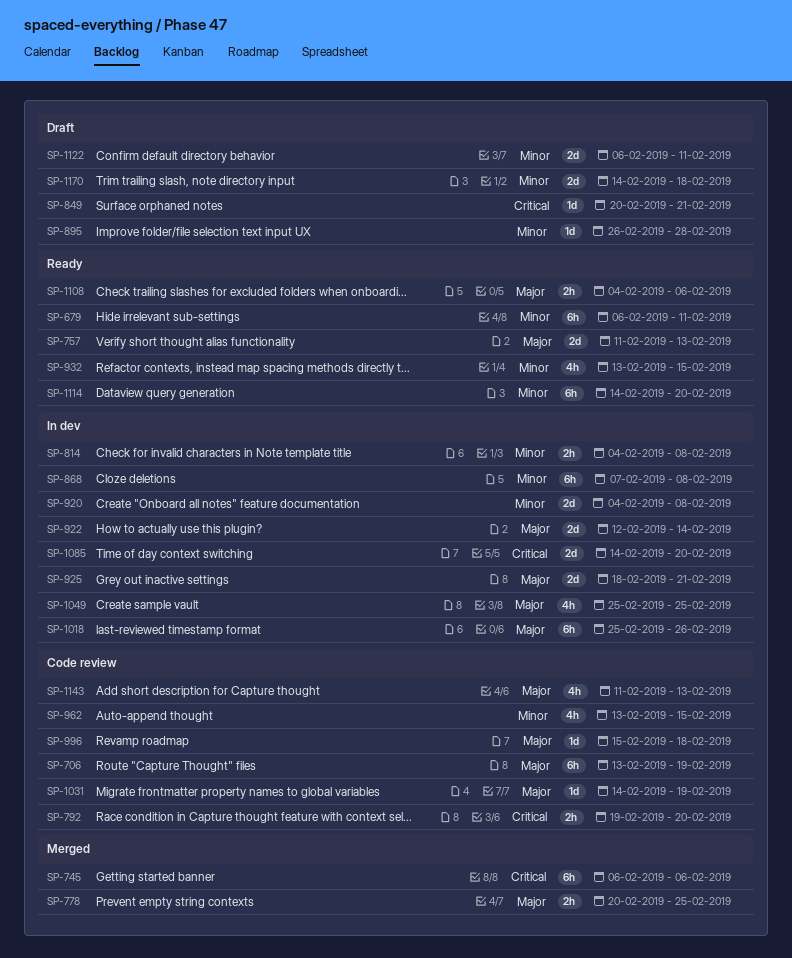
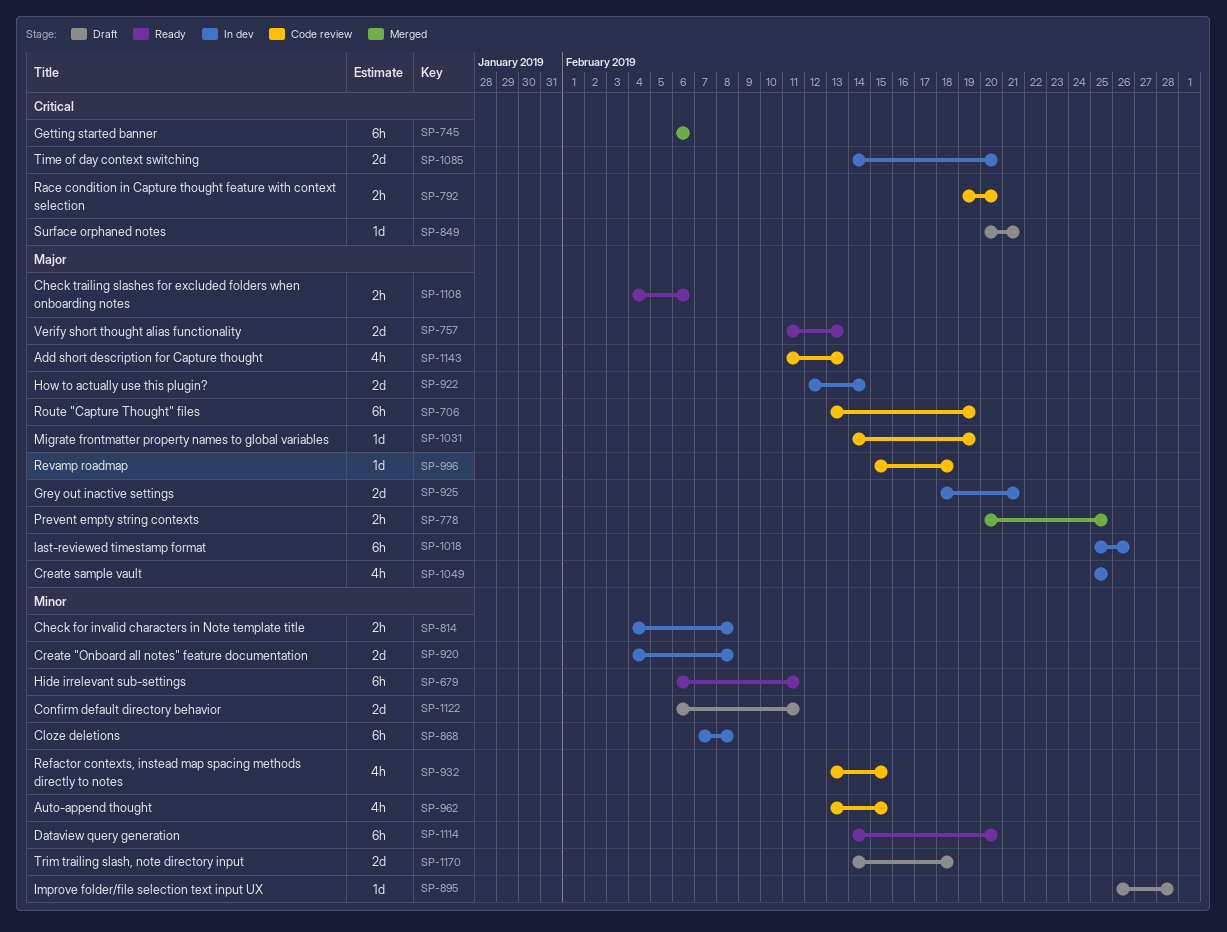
SP-932, status: Ready -> Code review

